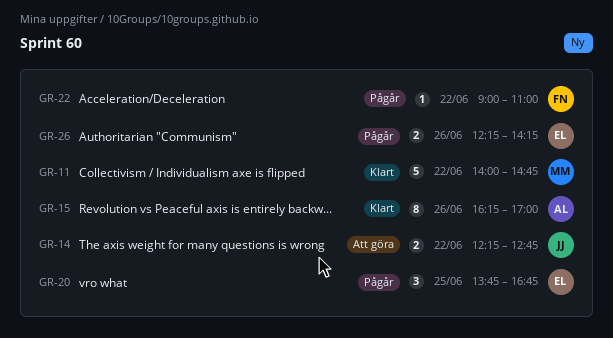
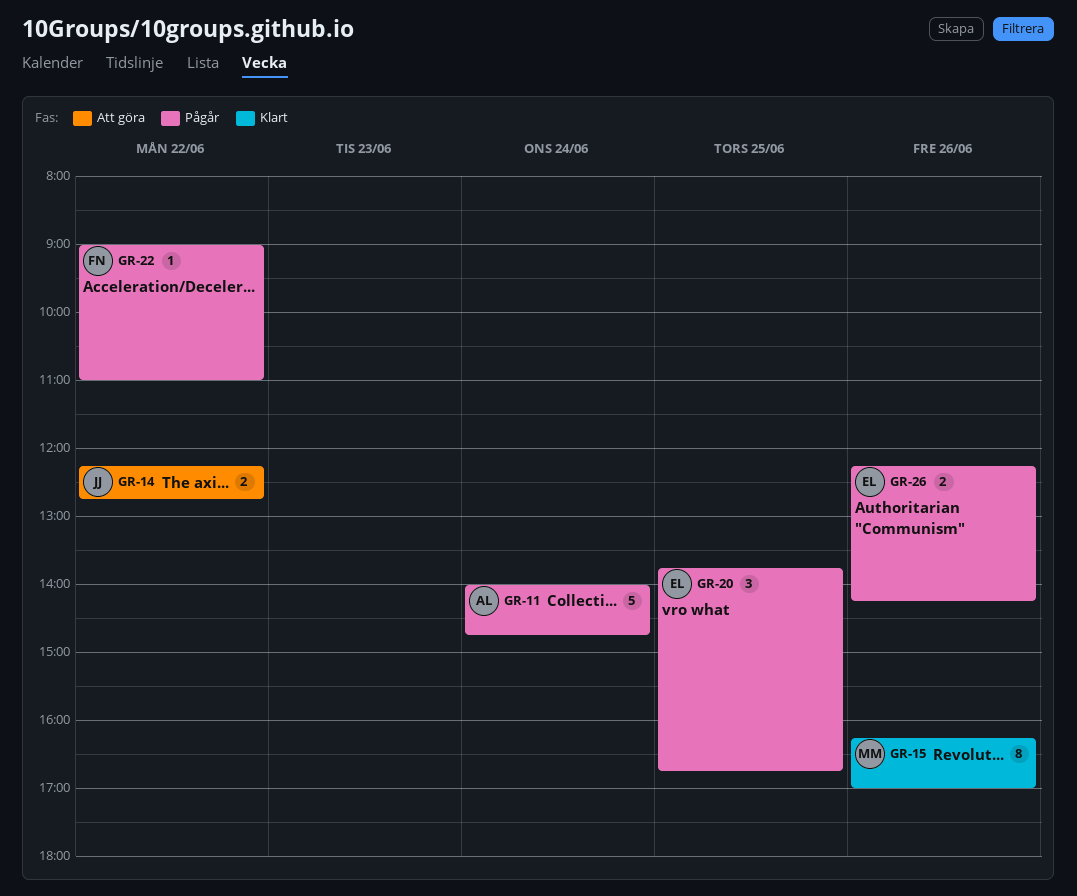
GR-11, status: Klart -> Pågår
GR-11, owner: MM -> AL
GR-11, day: Jun 22 -> Jun 24
GR-15, owner: AL -> MM

